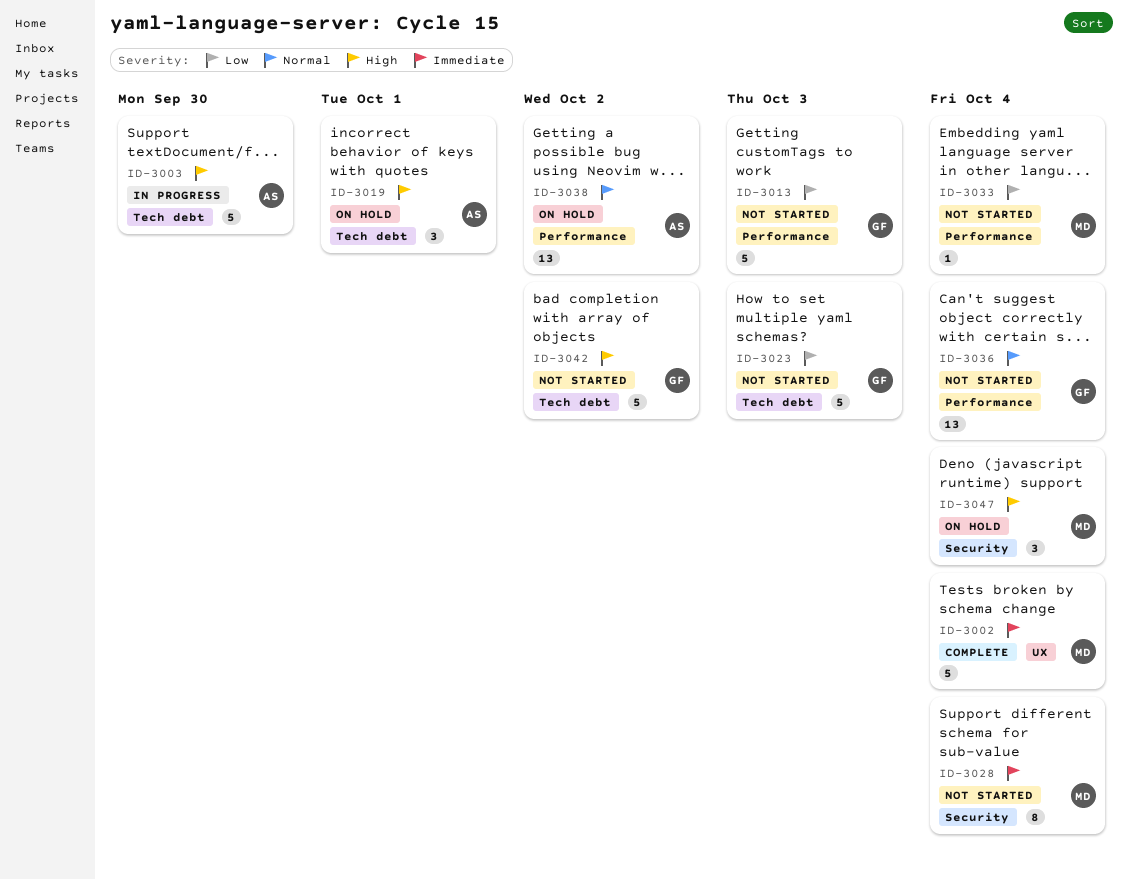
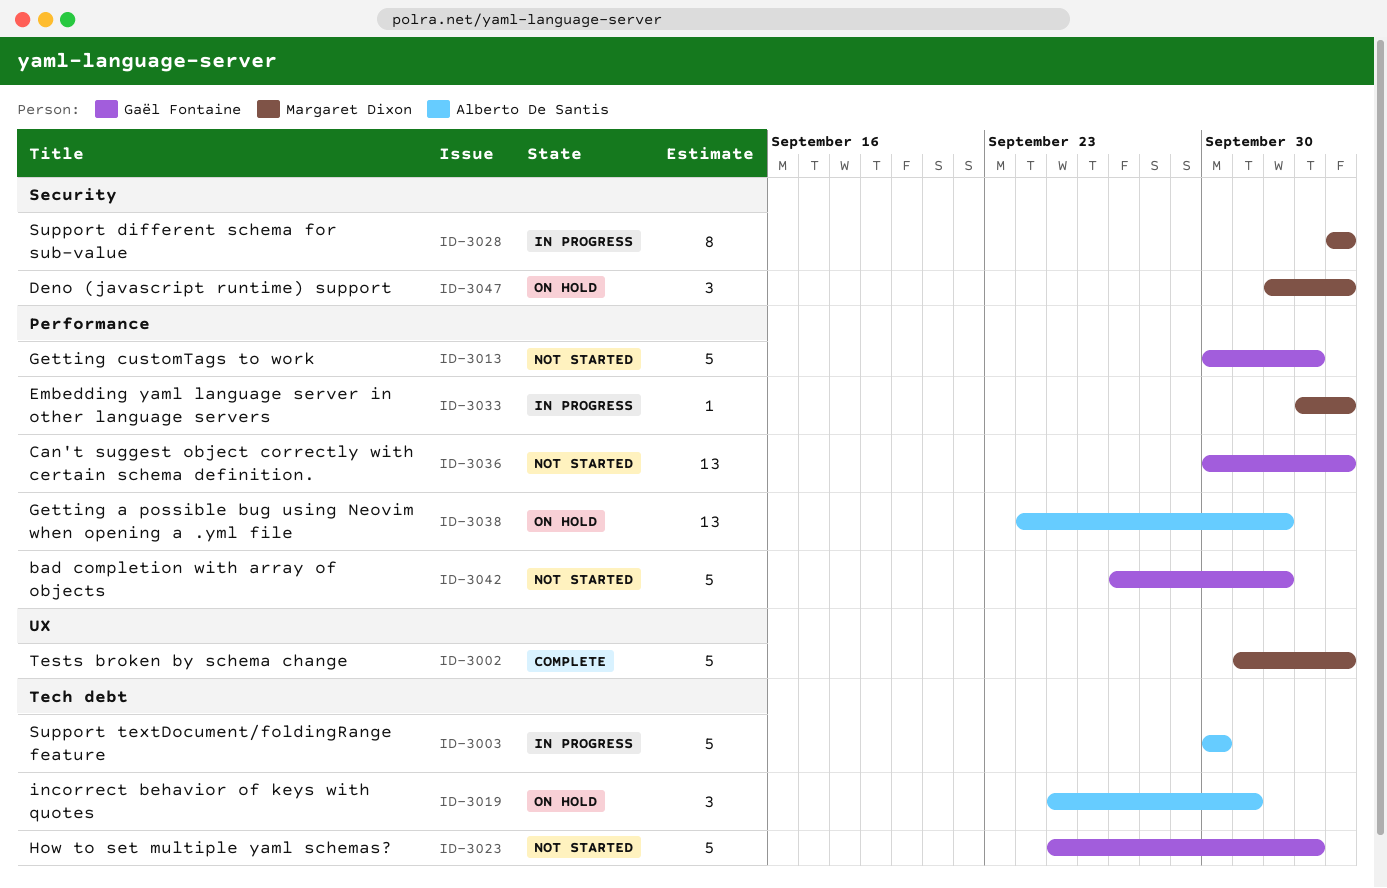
ID-3028, status: Not started -> In progress
ID-3033, status: Not started -> In progress
ID-3042, label: Tech debt -> Performance

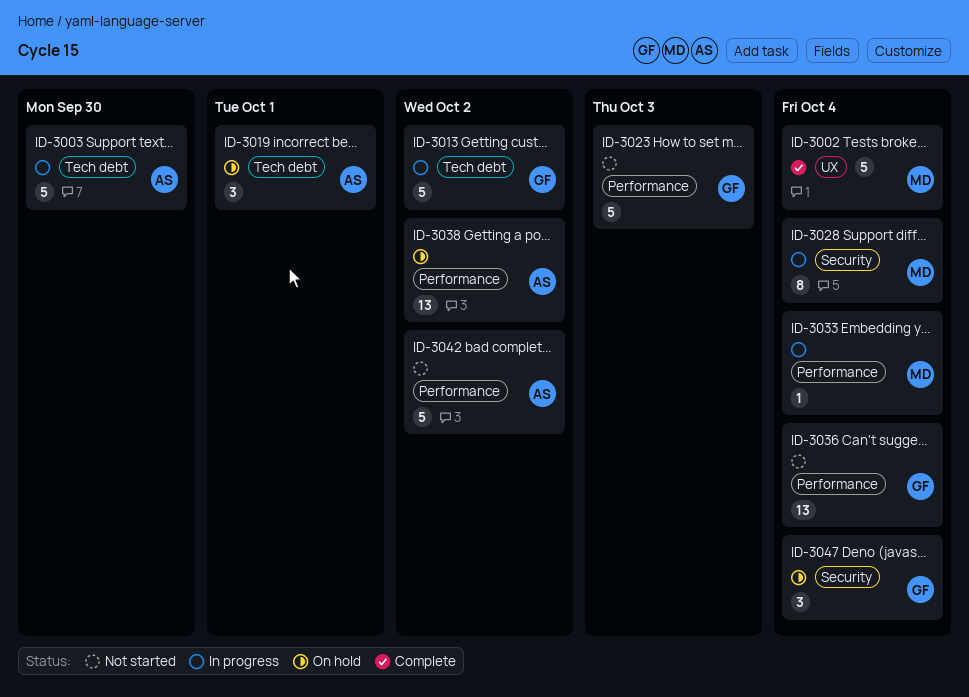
ID-3013, status: Not started -> In progress
ID-3013, label: Performance -> Tech debt
ID-3013, due: Oct 3 -> Oct 2
ID-3023, label: Tech debt -> Performance
ID-3042, owner: Gaël Fontaine -> Alberto De Santis
ID-3047, owner: Margaret Dixon -> Gaël Fontaine

